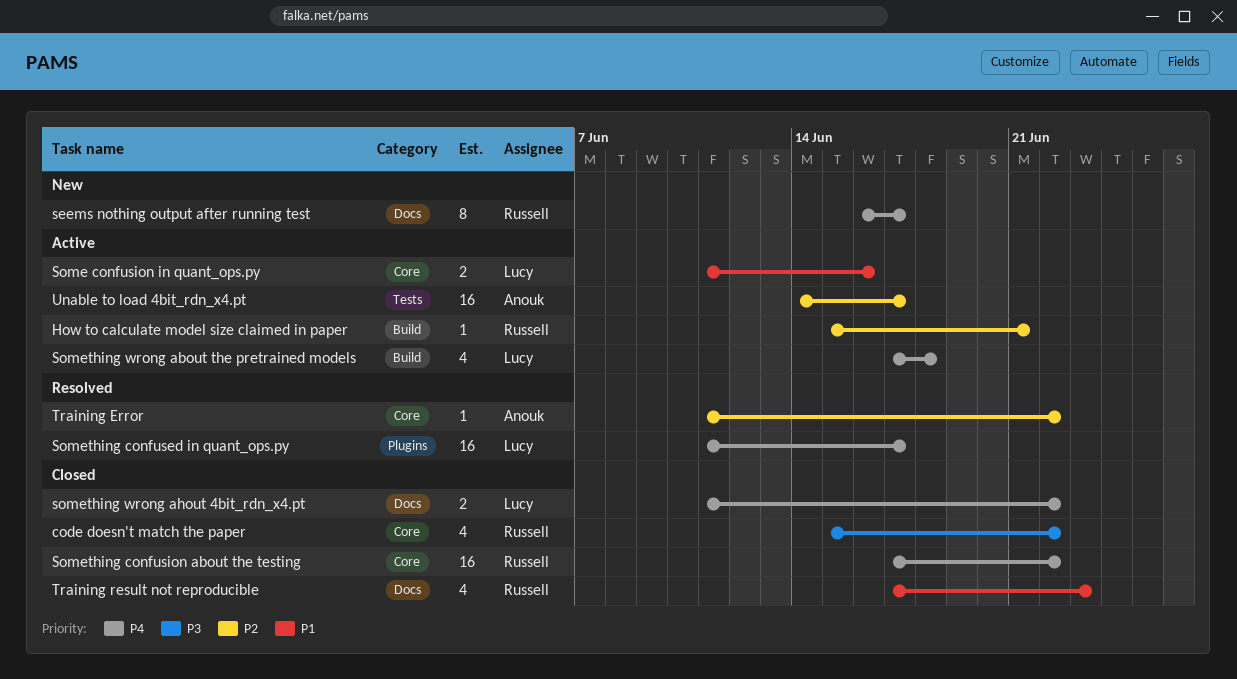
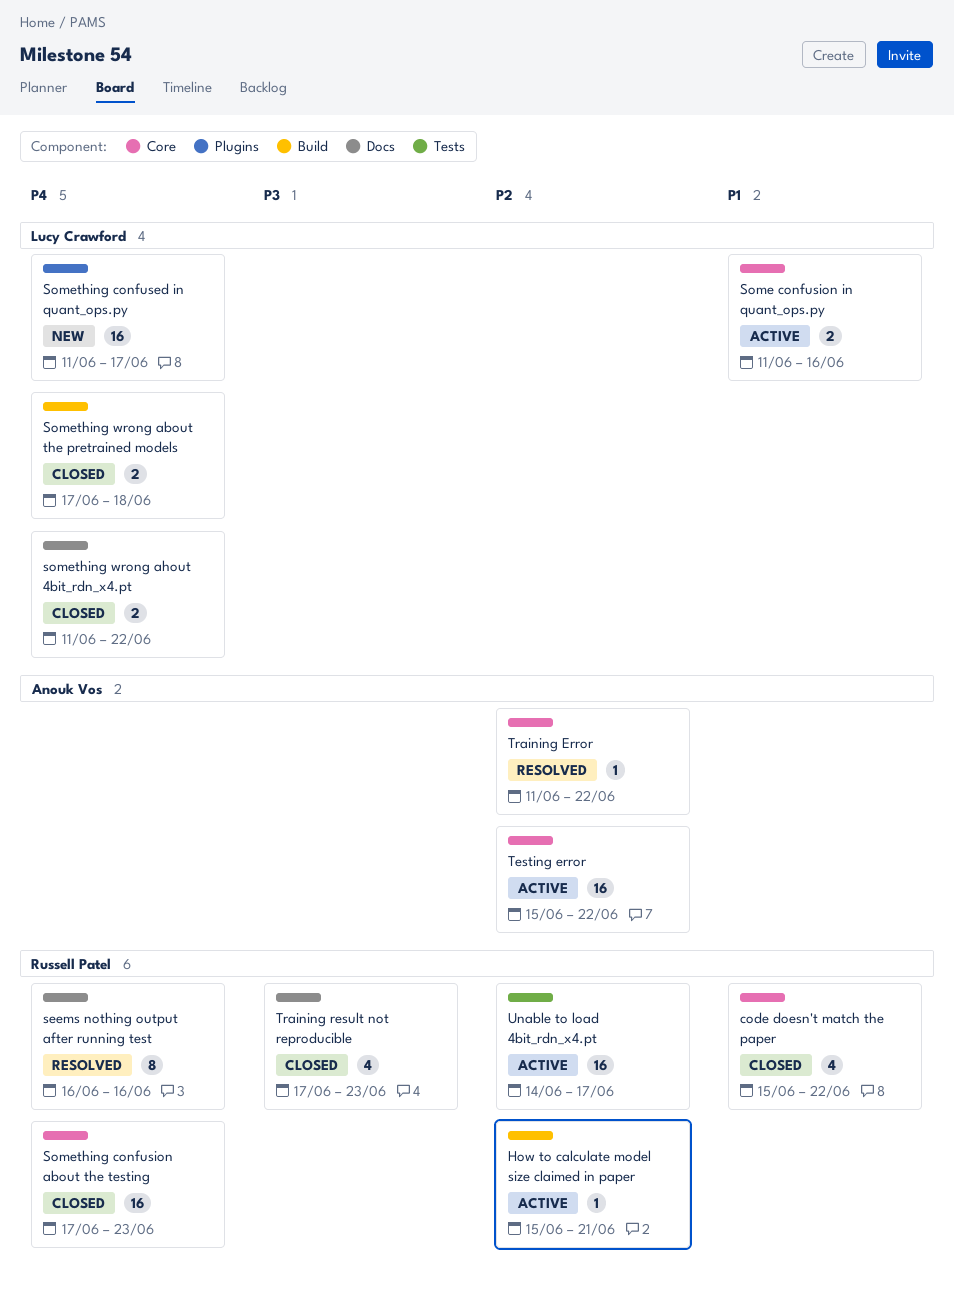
code doesn't match the paper, priority: P3 -> P1
seems nothing output after running test, status: New -> Resolved
seems nothing output after running test, due: Jun 17 -> Jun 16
Something confused in quant_ops.py, status: Resolved -> New
Something confusion about the testing, due: Jun 22 -> Jun 23
Something wrong about the pretrained models, status: Active -> Closed
Something wrong about the pretrained models, estimate: 4 -> 2
Testing error: none -> present
Training result not reproducible, priority: P1 -> P3
Unable to load 4bit_rdn_x4.pt, owner: Anouk Vos -> Russell Patel

